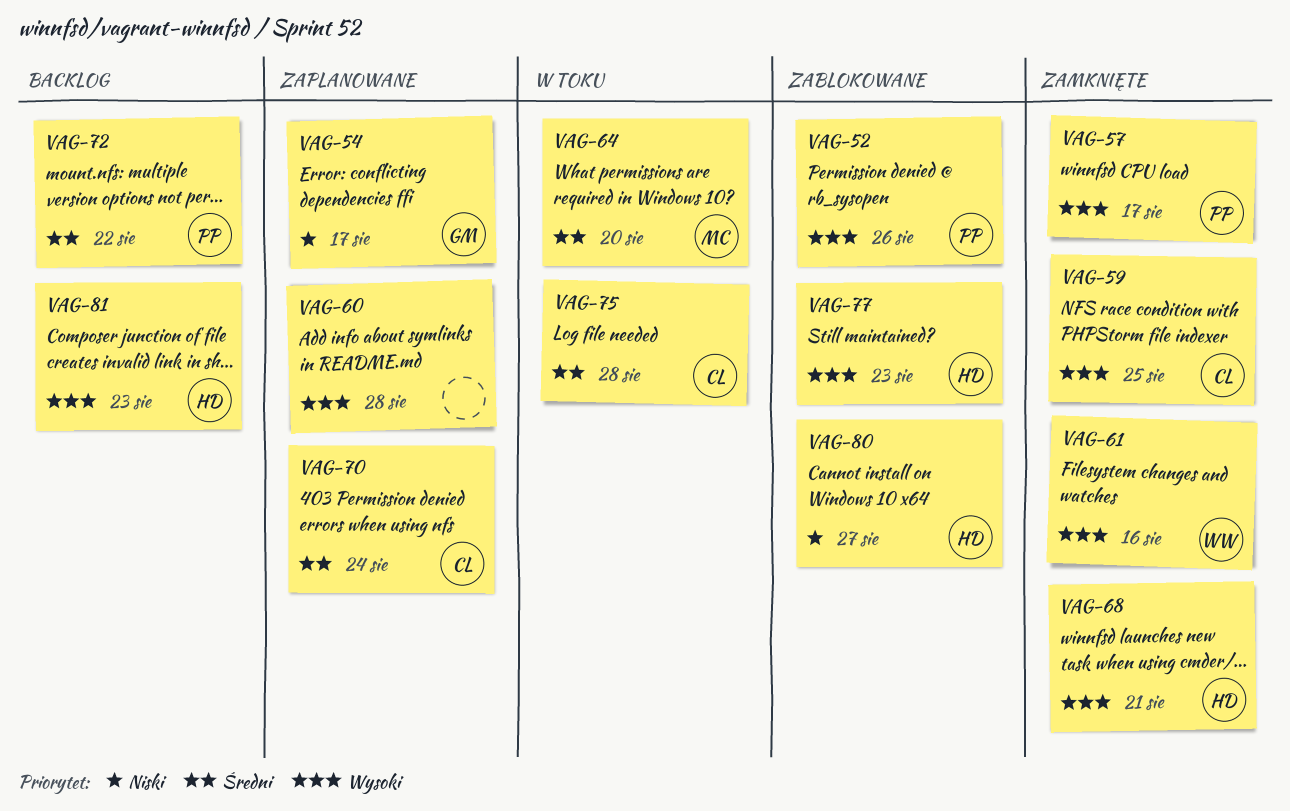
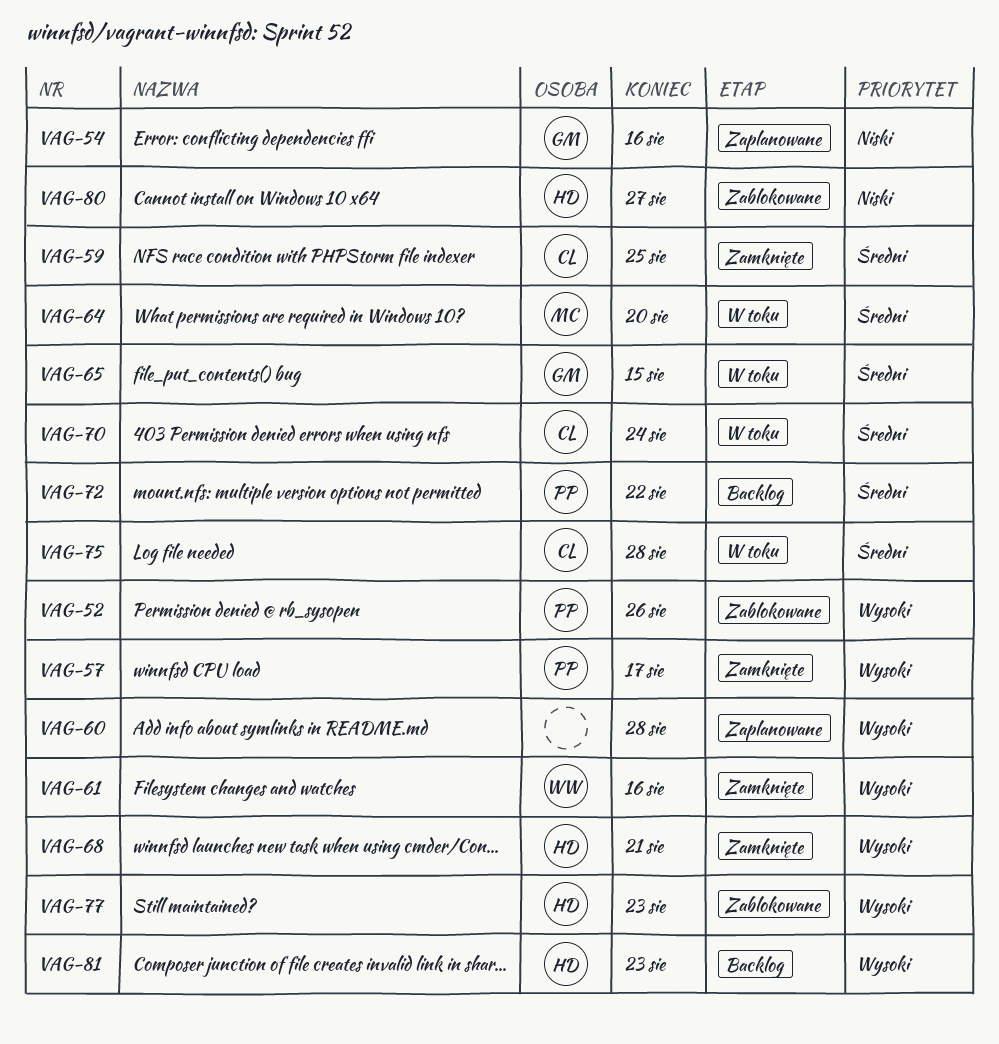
VAG-54, due: Aug 17 -> Aug 16
VAG-59, priority: Wysoki -> Średni
VAG-65: none -> present
VAG-70, status: Zaplanowane -> W toku

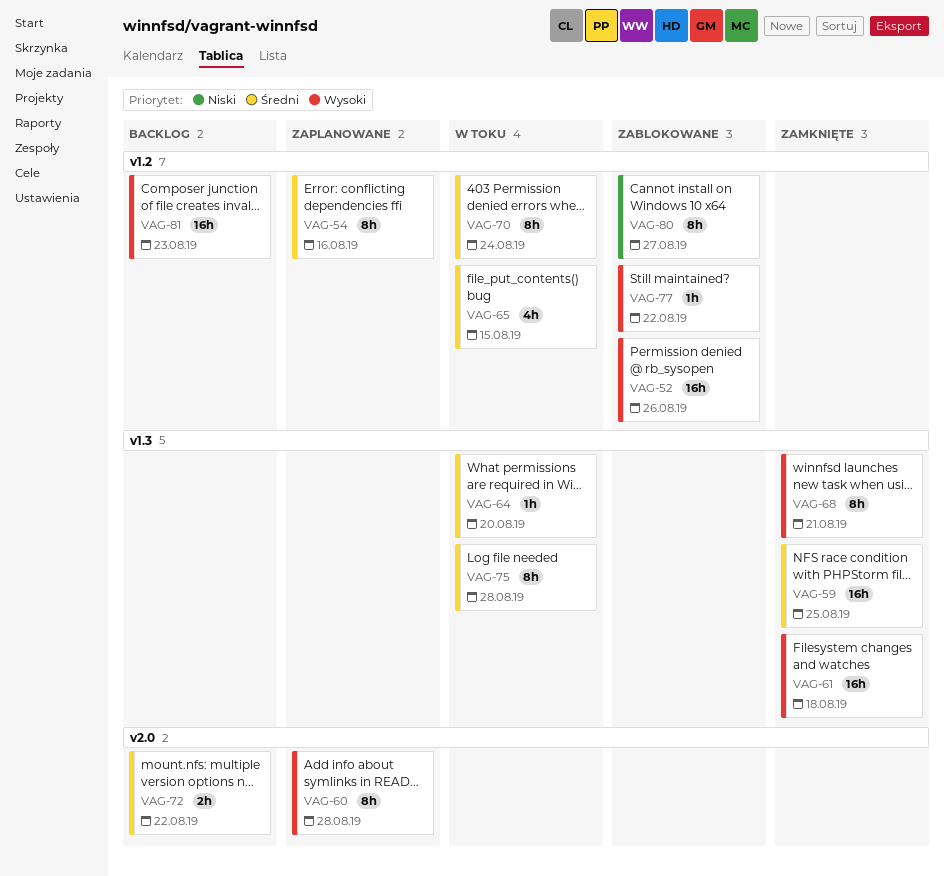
VAG-54, priority: Niski -> Średni
VAG-57: present -> none
VAG-61, due: Aug 16 -> Aug 18
VAG-77, due: Aug 23 -> Aug 22

